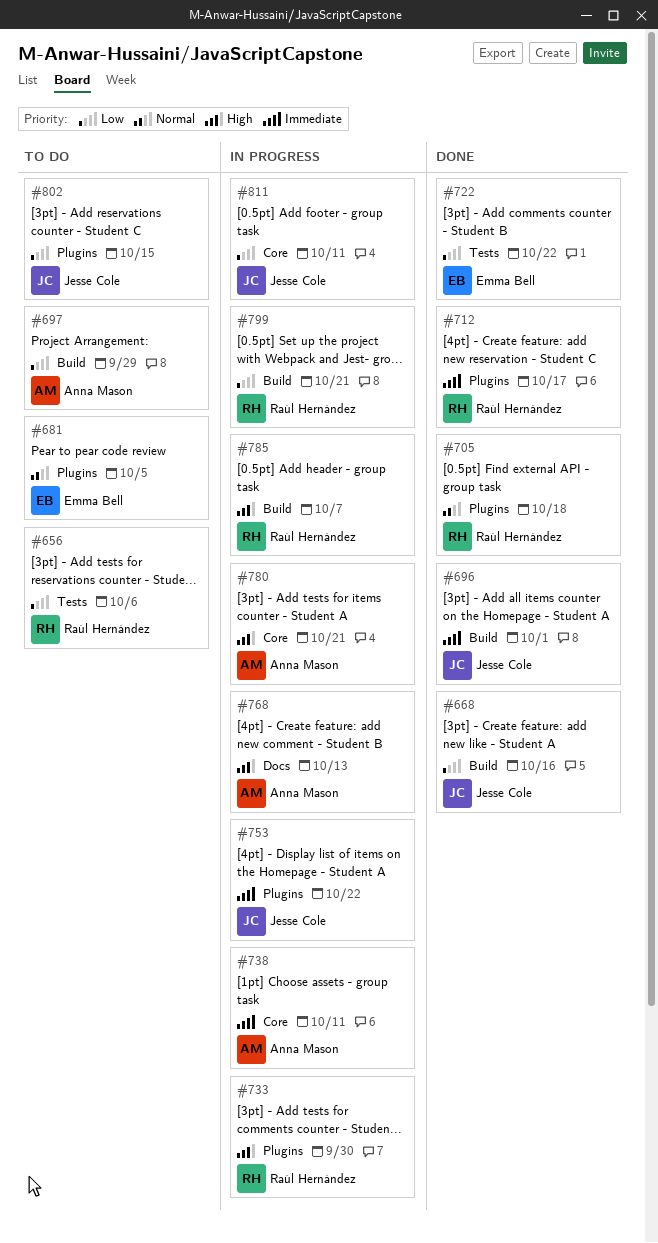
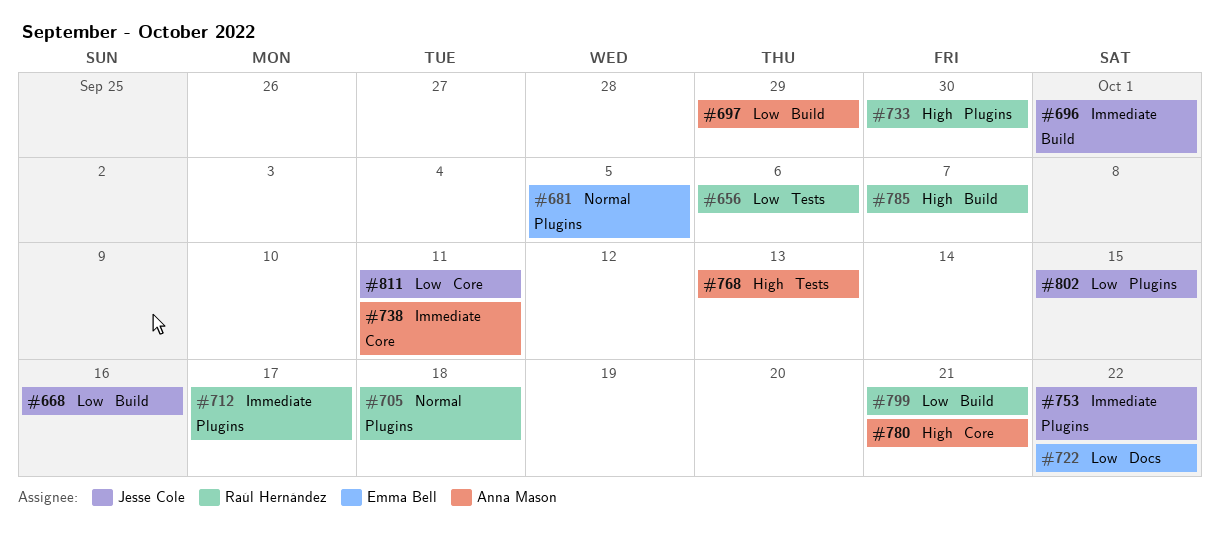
#722, label: Tests -> Docs
#768, label: Docs -> Tests

